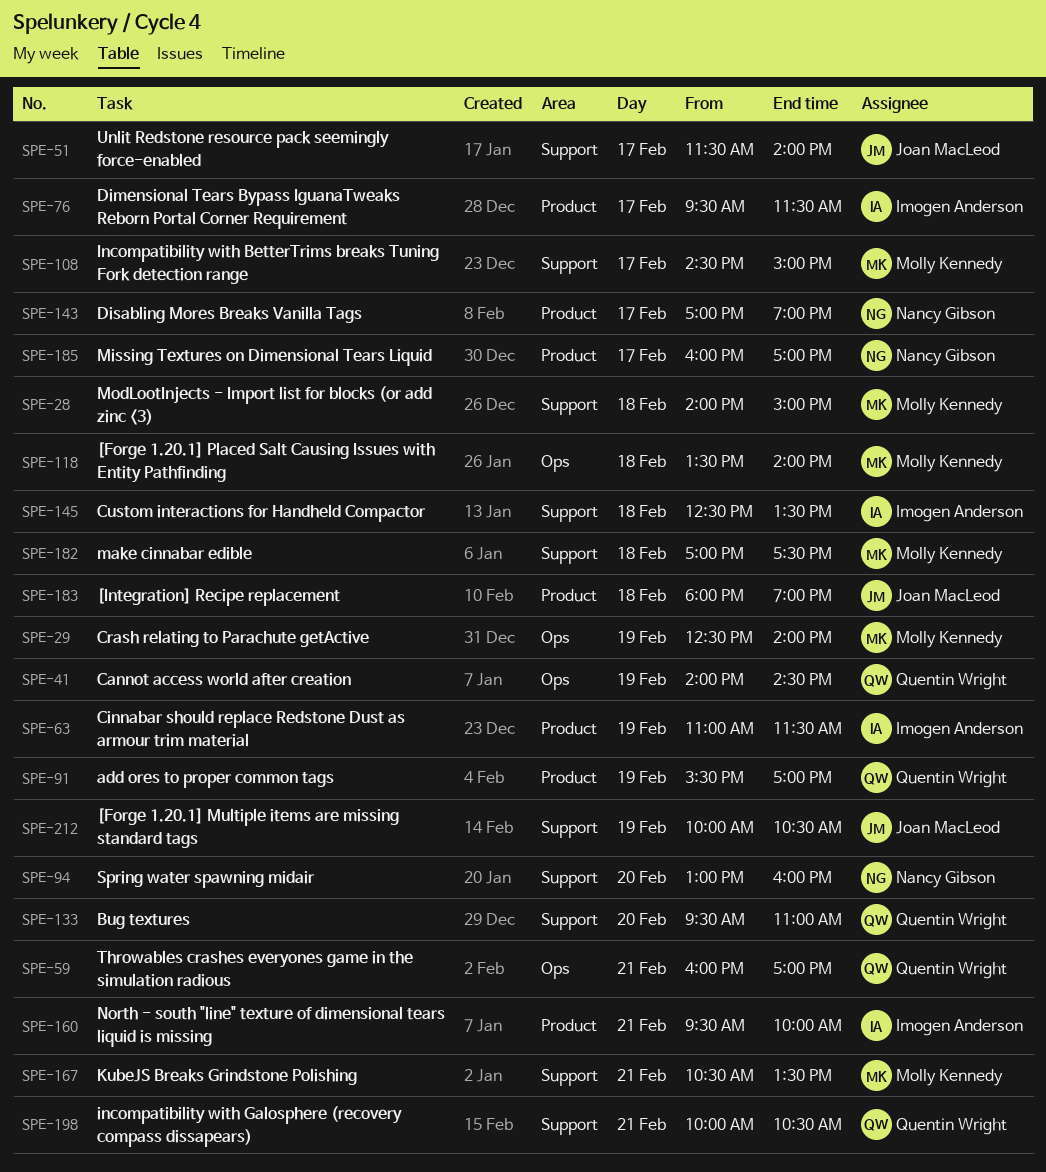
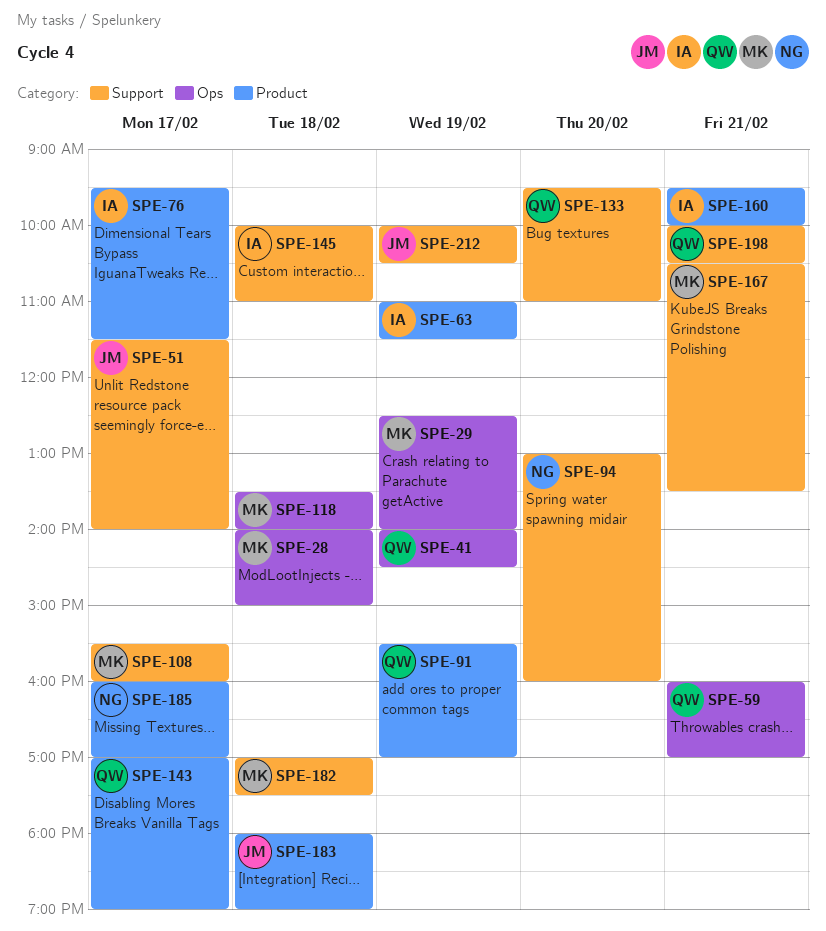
SPE-28, label: Support -> Ops
SPE-108, begins: 14:30 -> 15:30
SPE-108, ends: 15:00 -> 16:00
SPE-143, owner: Nancy Gibson -> Quentin Wright
SPE-145, begins: 12:30 -> 10:00
SPE-145, ends: 13:30 -> 11:00

